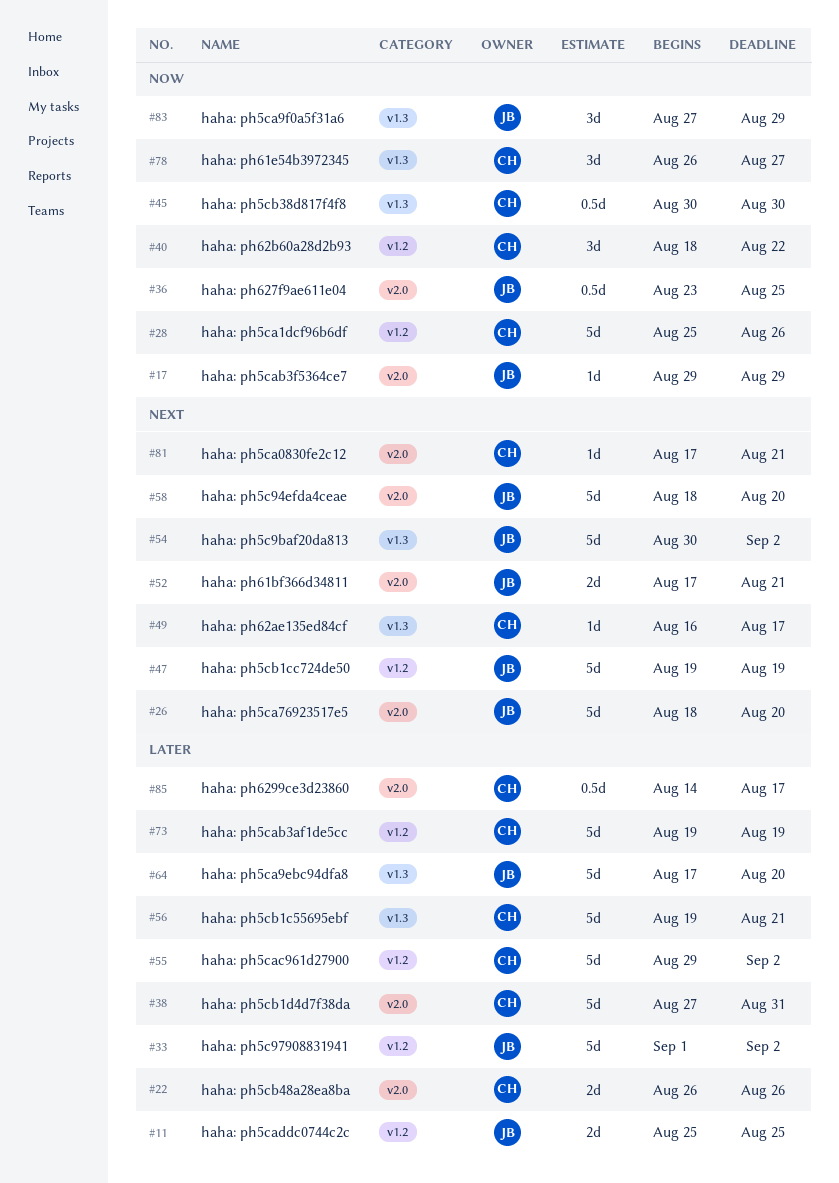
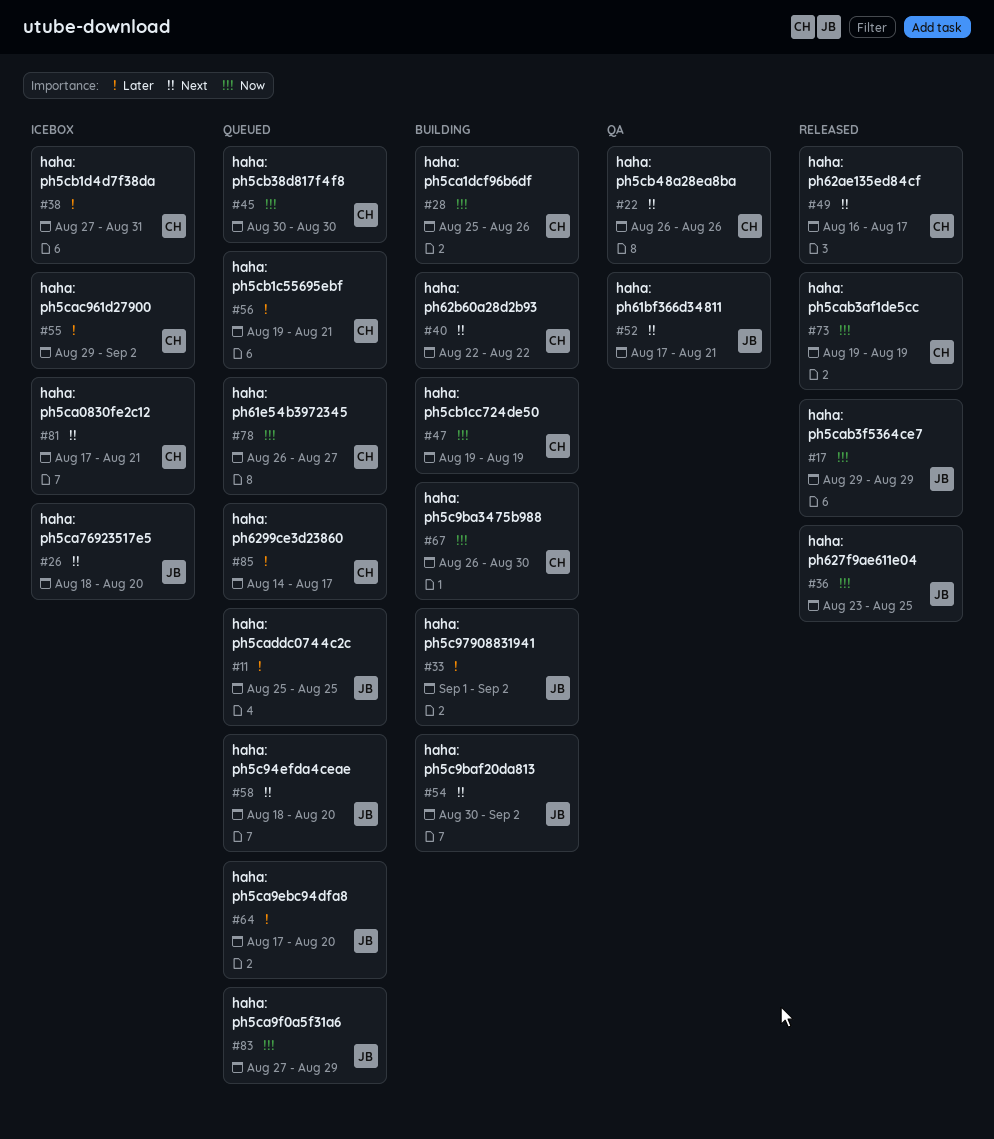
#22, priority: Later -> Next
#40, priority: Now -> Next
#40, start: Aug 18 -> Aug 22
#47, owner: JB -> CH
#47, priority: Next -> Now
#67: none -> present
#73, priority: Later -> Now

